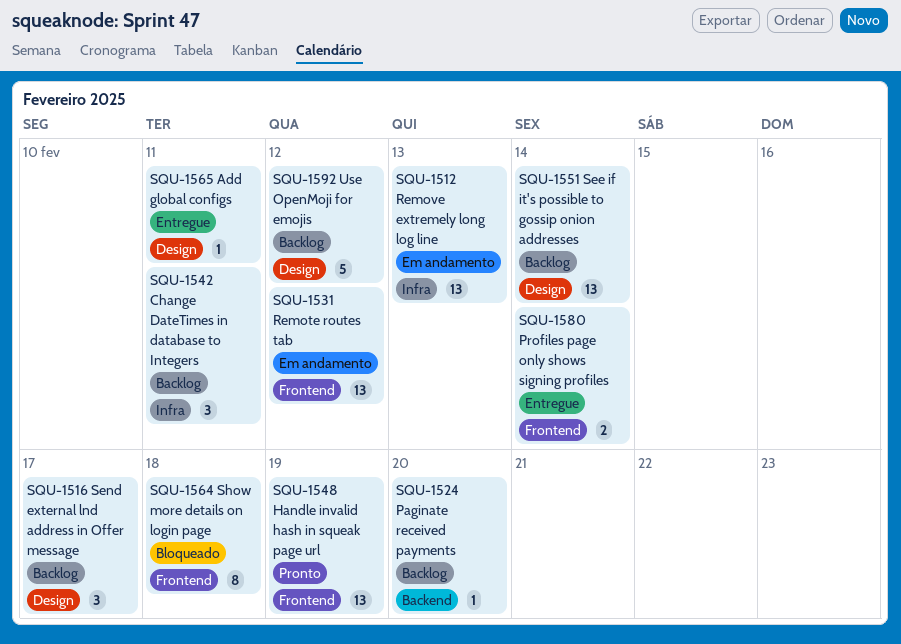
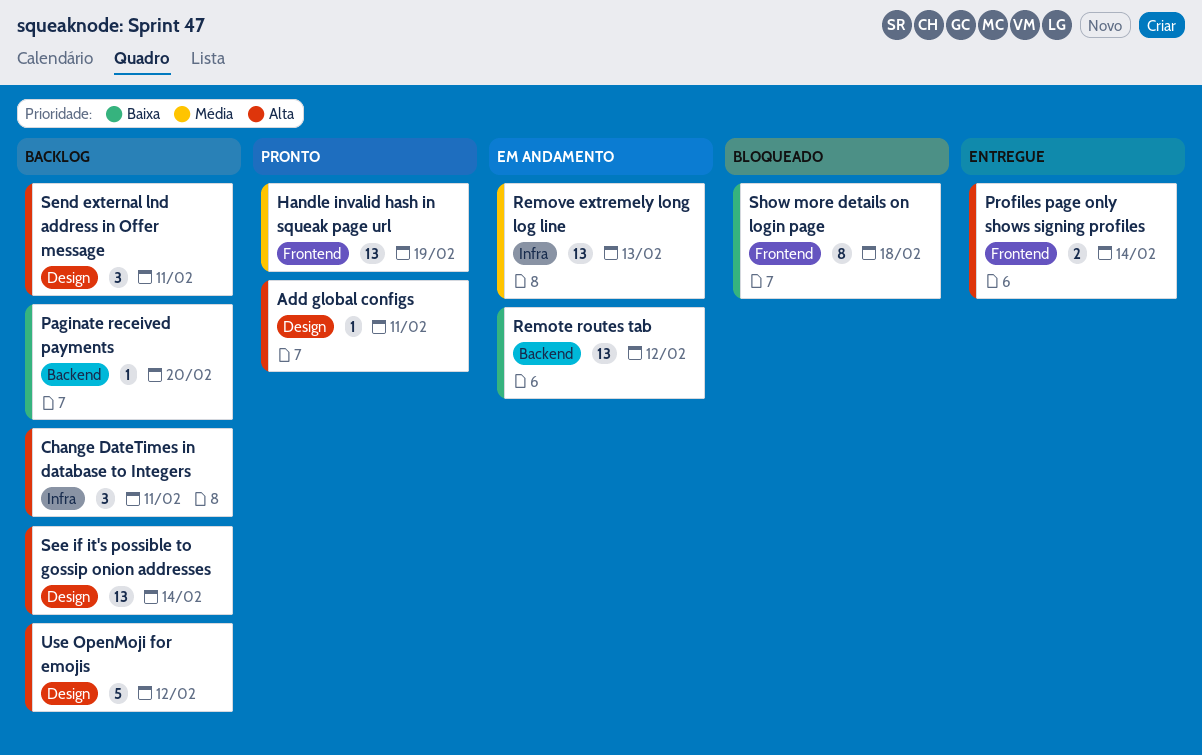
Add global configs, status: Entregue -> Pronto
Remote routes tab, label: Frontend -> Backend
Send external lnd address in Offer message, due: Feb 17 -> Feb 11

